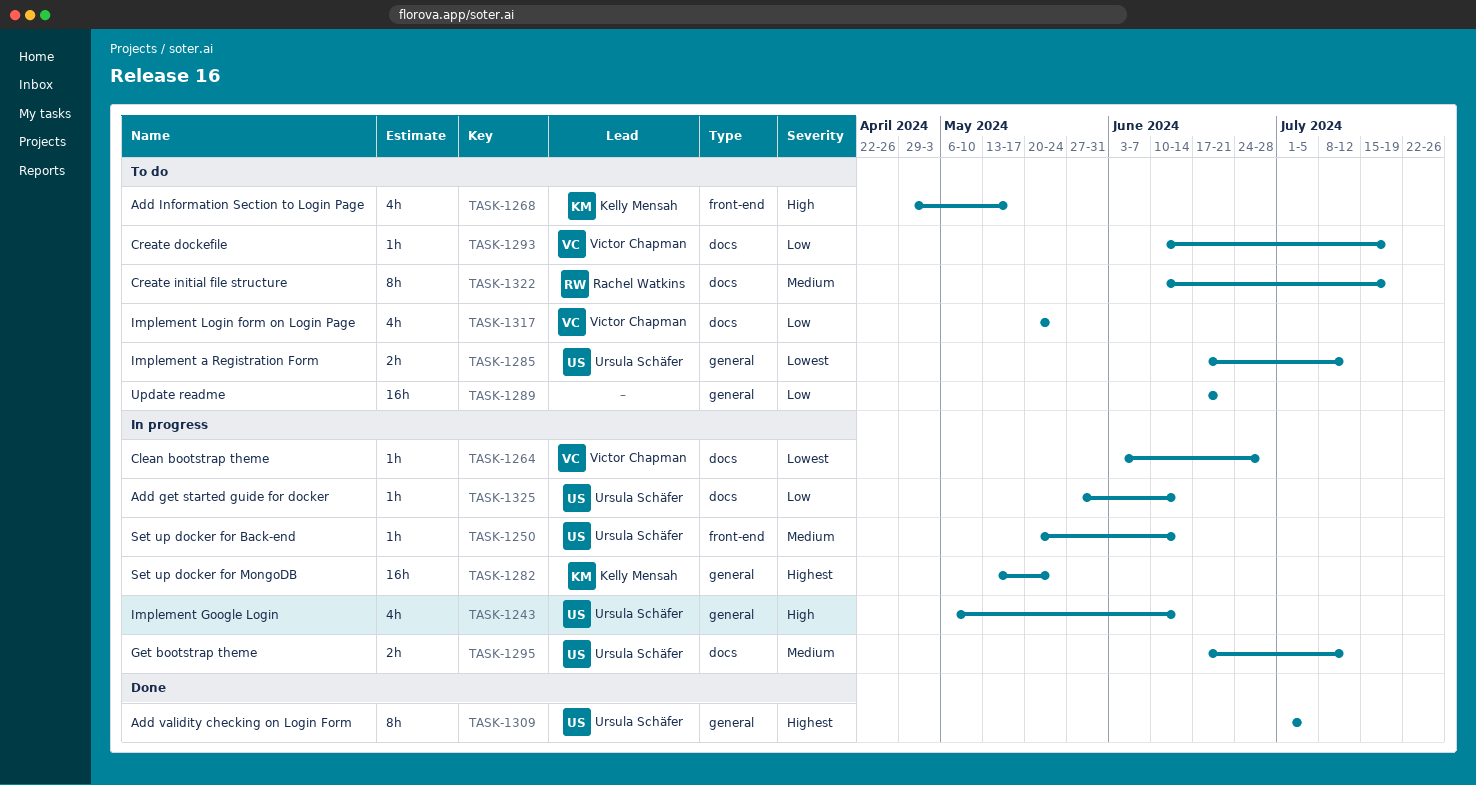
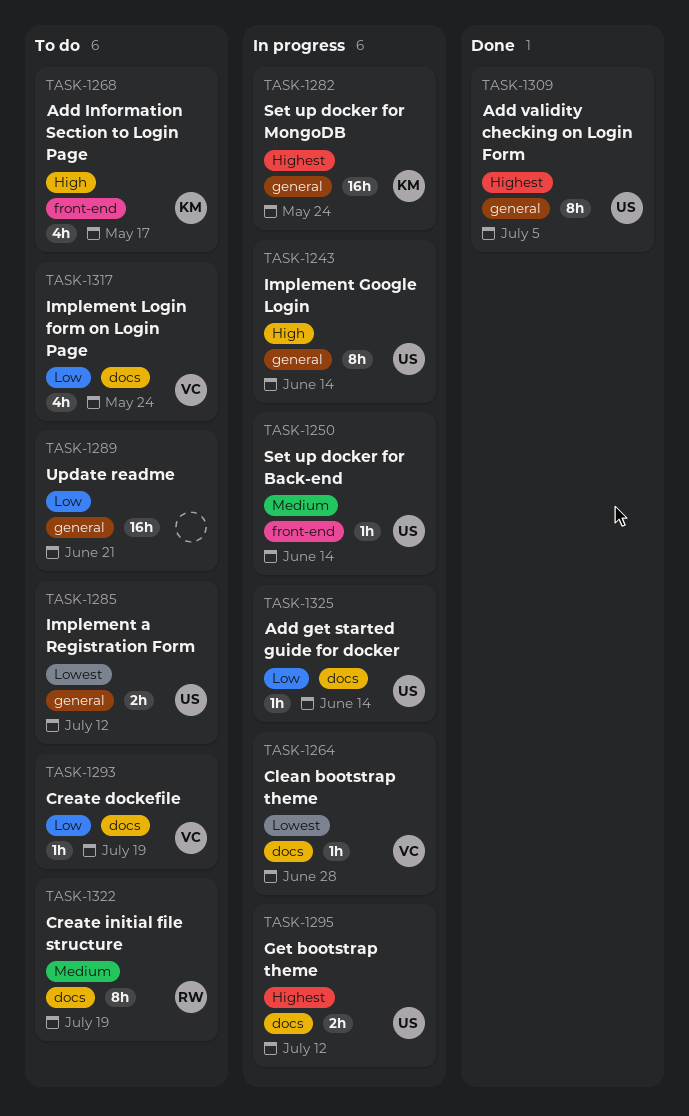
TASK-1243, estimate: 4h -> 8h
TASK-1295, priority: Medium -> Highest

